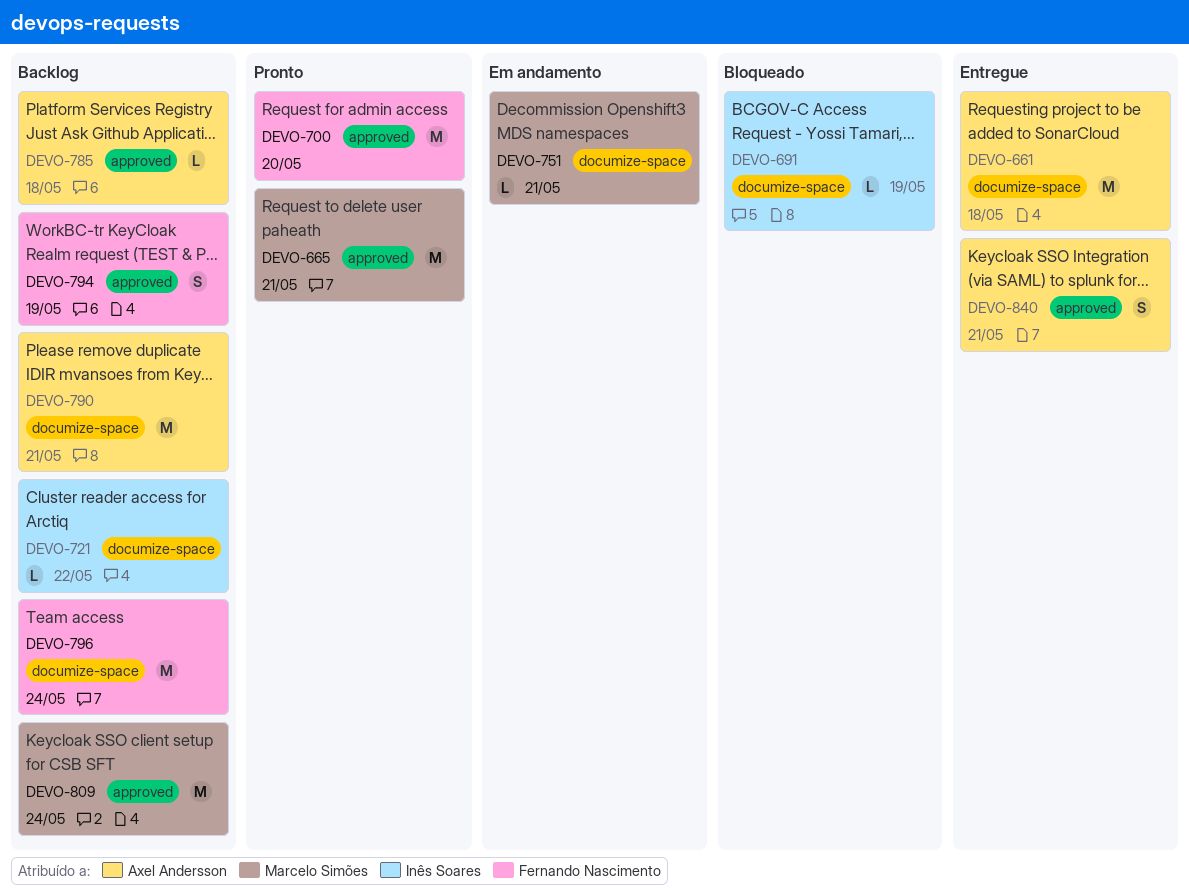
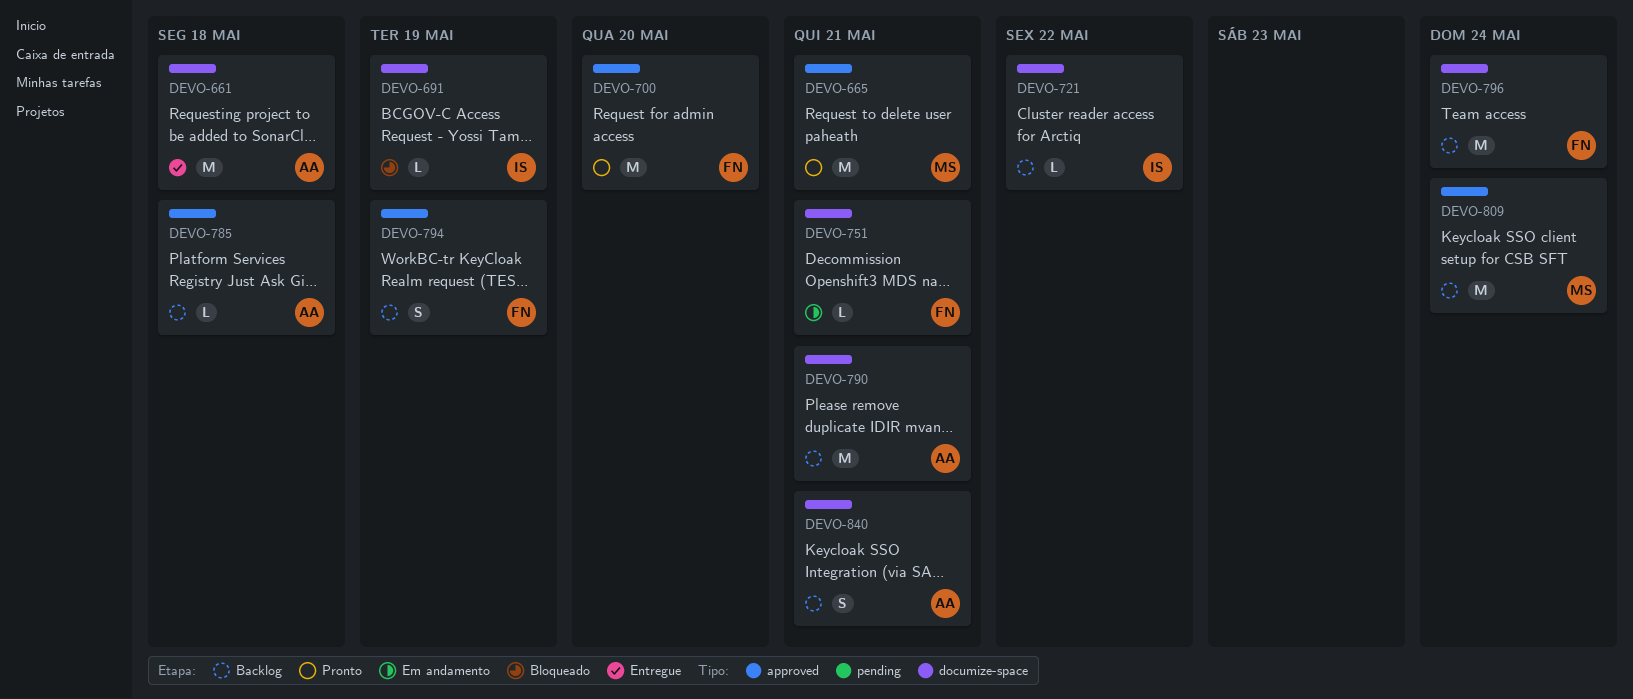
DEVO-751, owner: Marcelo Simões -> Fernando Nascimento
DEVO-840, status: Entregue -> Backlog
DEVO-840, label: approved -> documize-space

